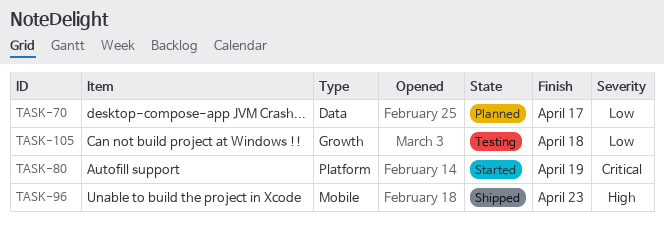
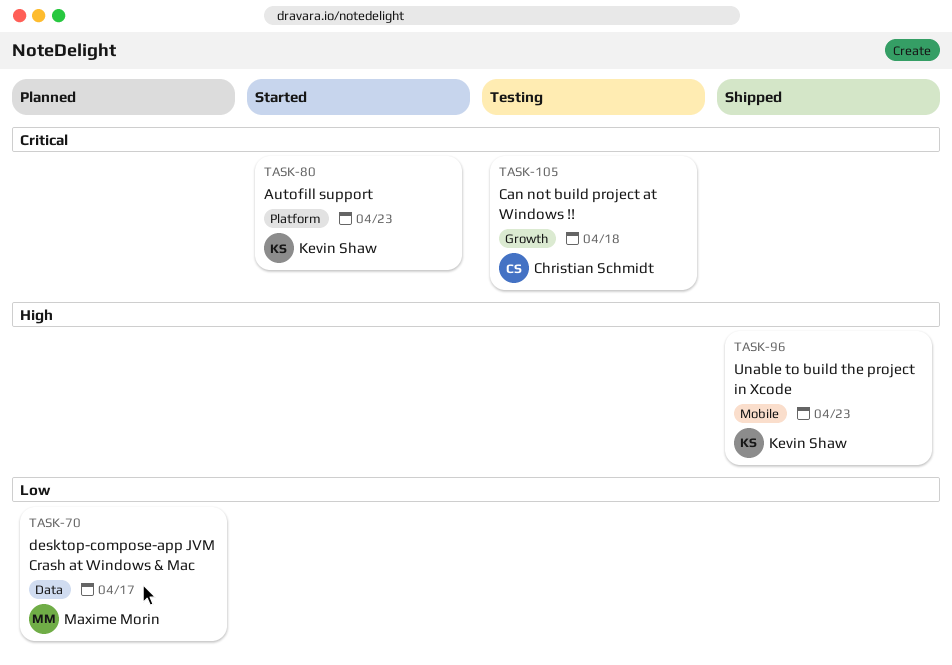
TASK-80, due: Apr 19 -> Apr 23
TASK-105, priority: Low -> Critical

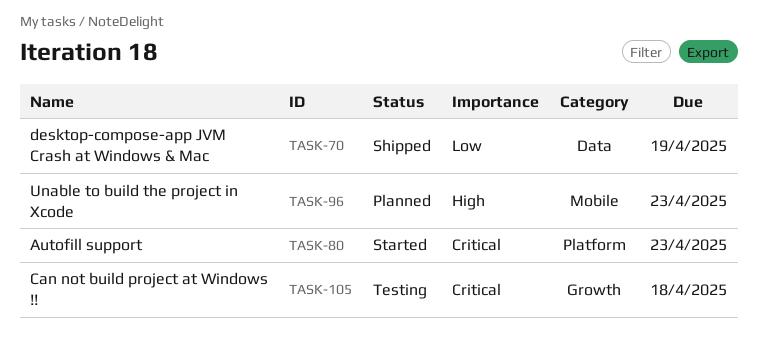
TASK-70, status: Planned -> Shipped
TASK-70, due: Apr 17 -> Apr 19
TASK-96, status: Shipped -> Planned

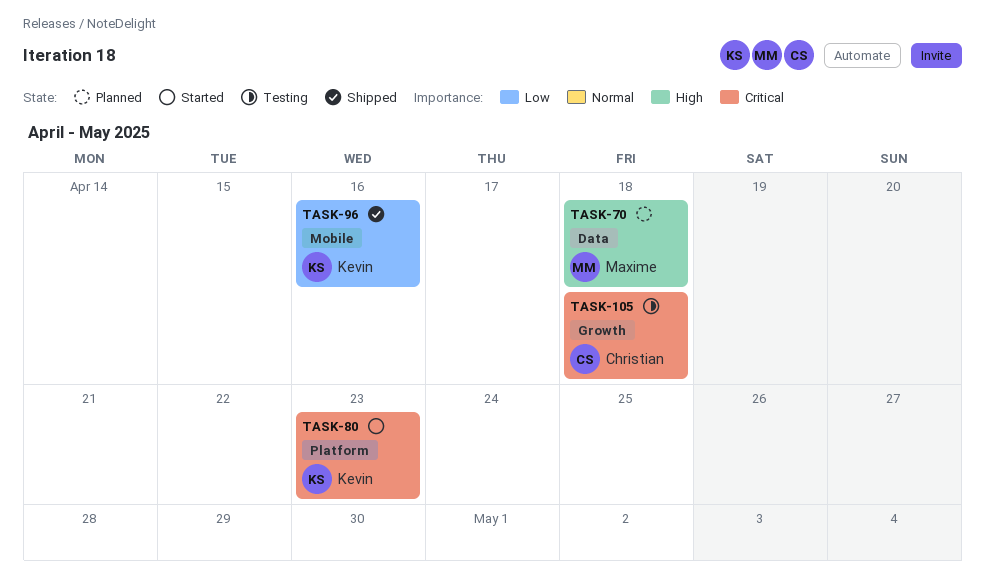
TASK-70, status: Shipped -> Planned
TASK-70, priority: Low -> High
TASK-70, due: Apr 19 -> Apr 18
TASK-96, status: Planned -> Shipped
TASK-96, priority: High -> Low
TASK-96, due: Apr 23 -> Apr 16

